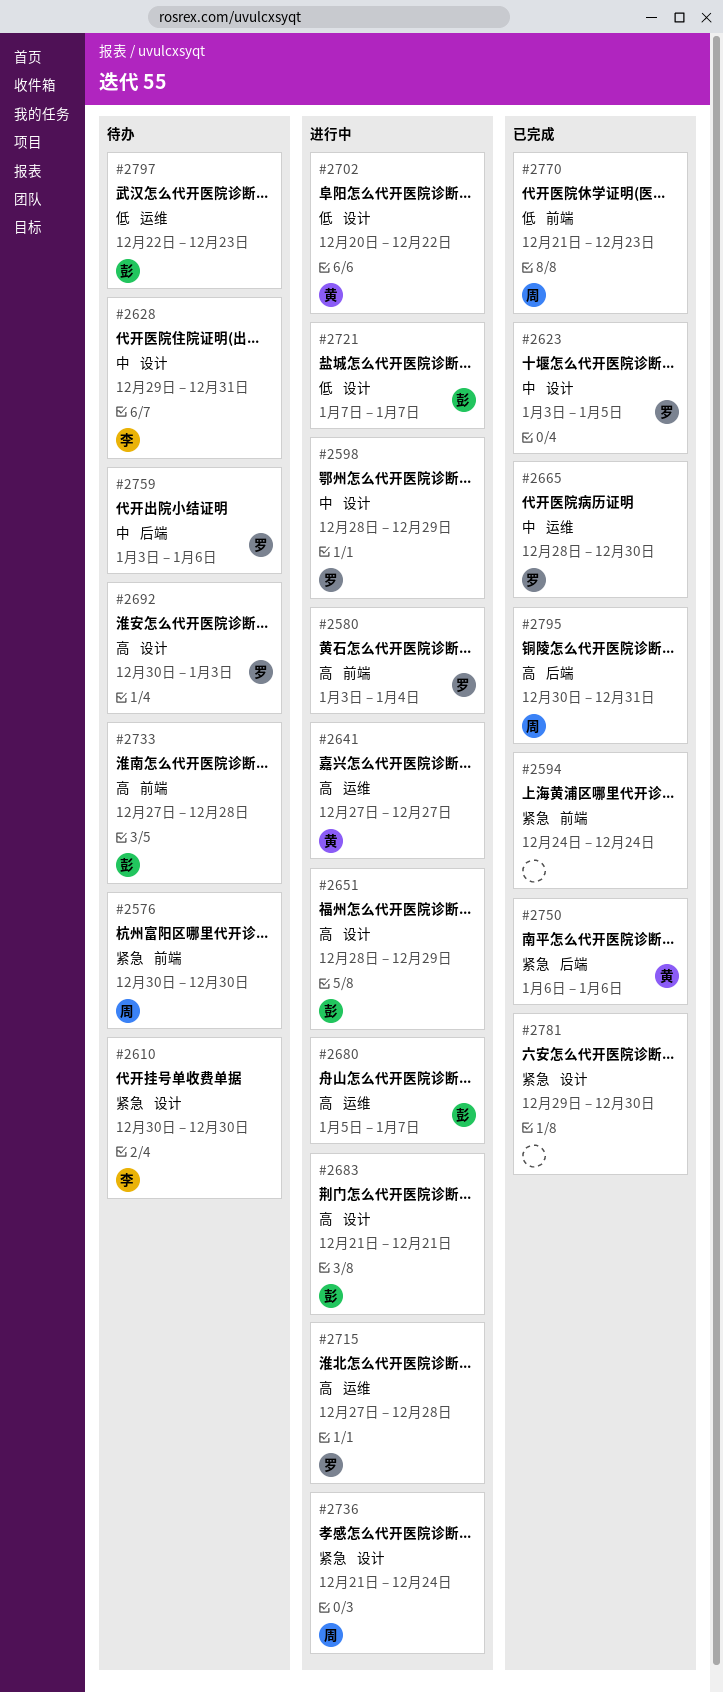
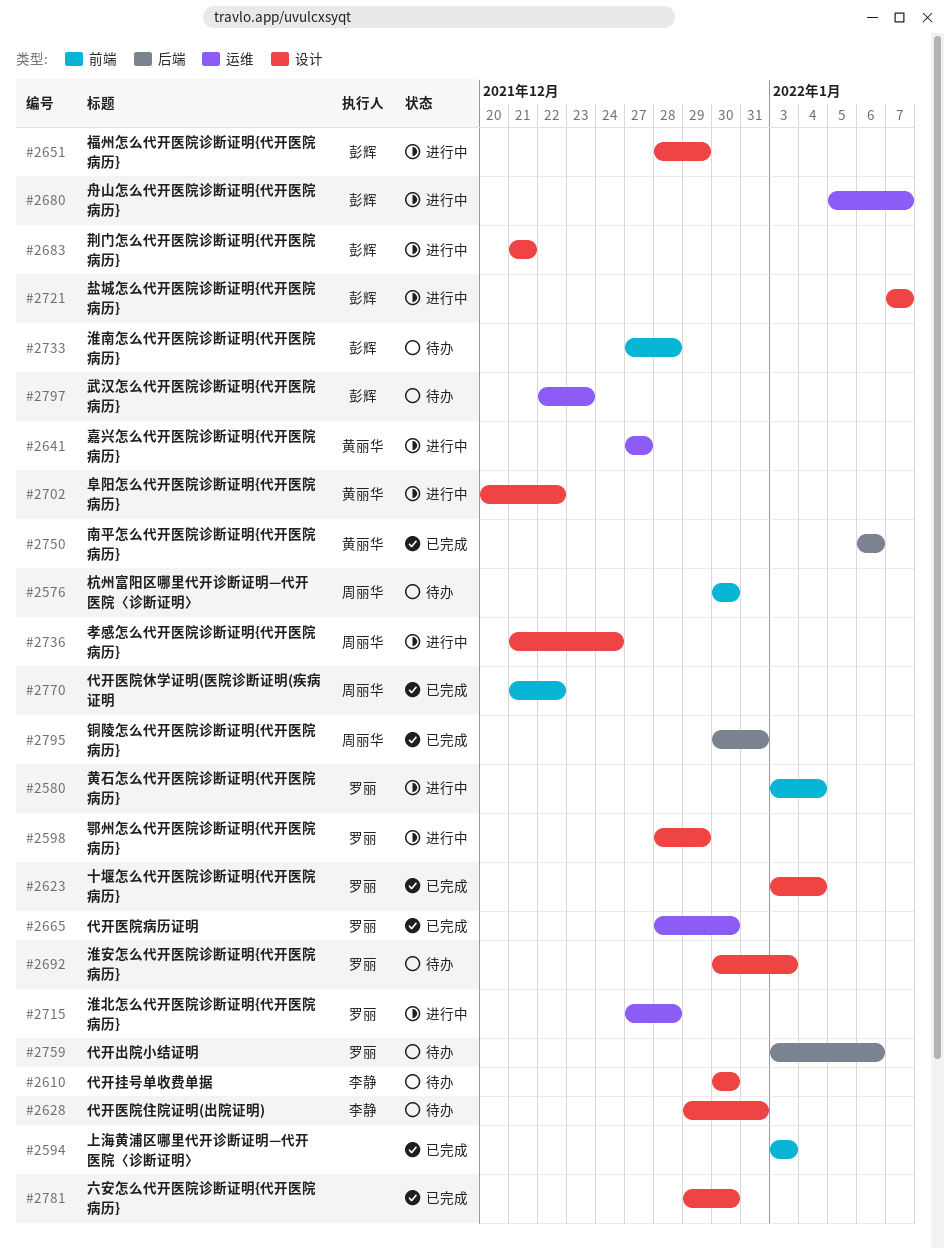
#2594, start: Dec 24 -> Jan 3
#2594, due: Dec 24 -> Jan 3
#2623, due: Jan 5 -> Jan 4
#2770, due: Dec 23 -> Dec 22

